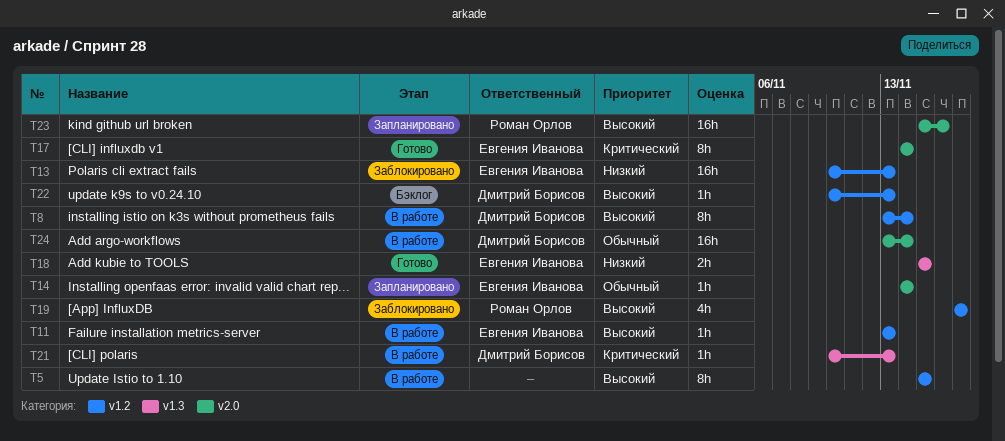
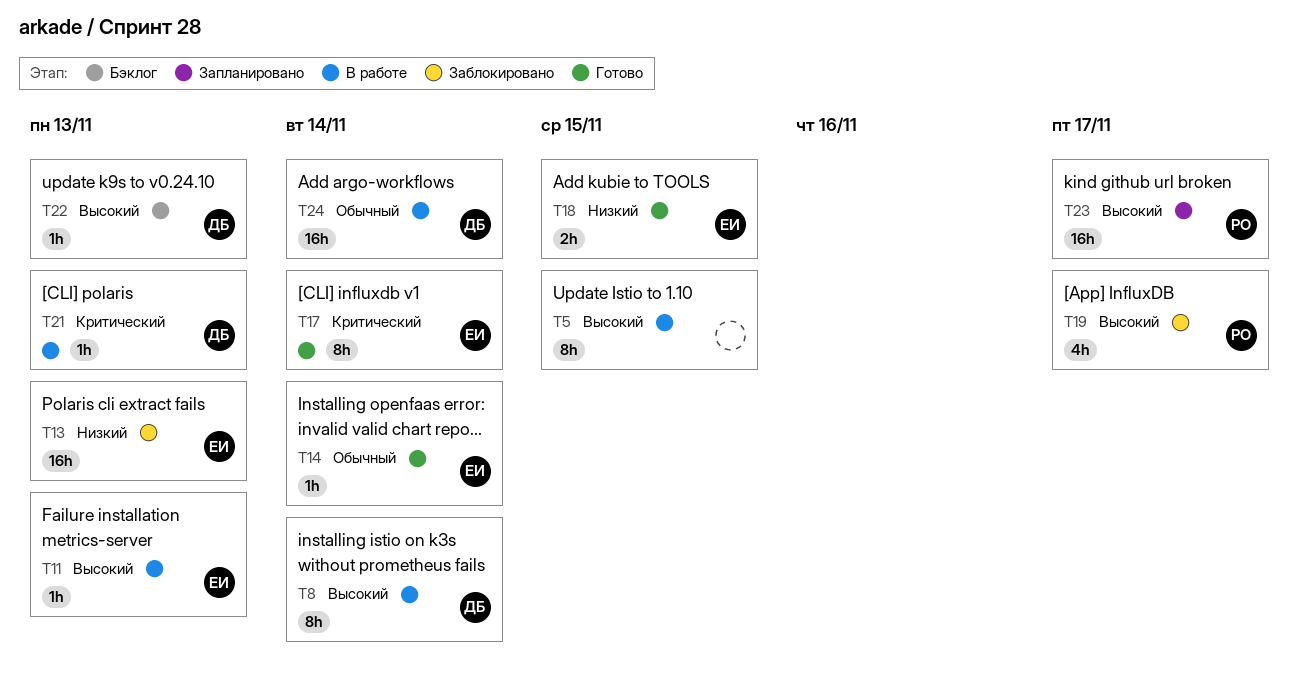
T14, status: Запланировано -> Готово
T23, due: Nov 16 -> Nov 17

